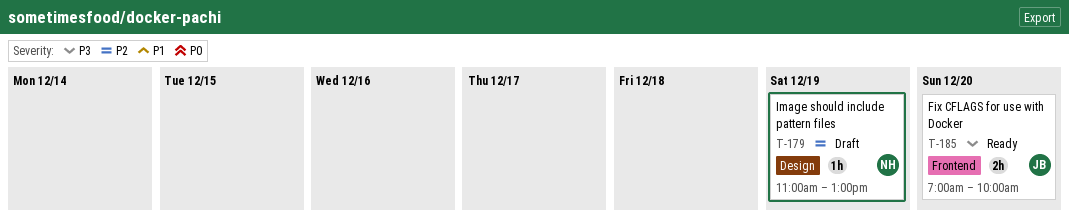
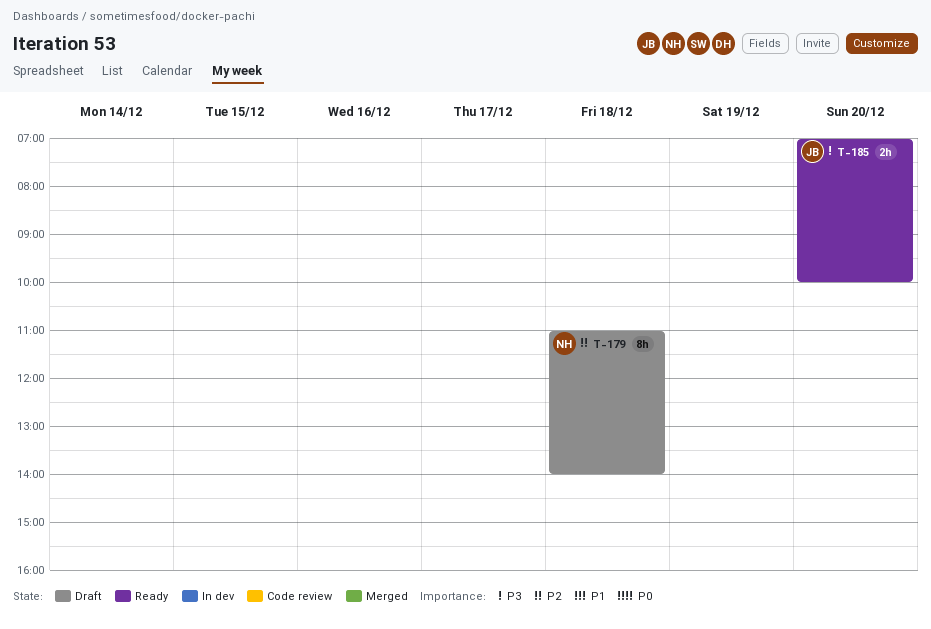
T-179, estimate: 1h -> 8h
T-179, day: Dec 19 -> Dec 18
T-179, ends: 13:00 -> 14:00

